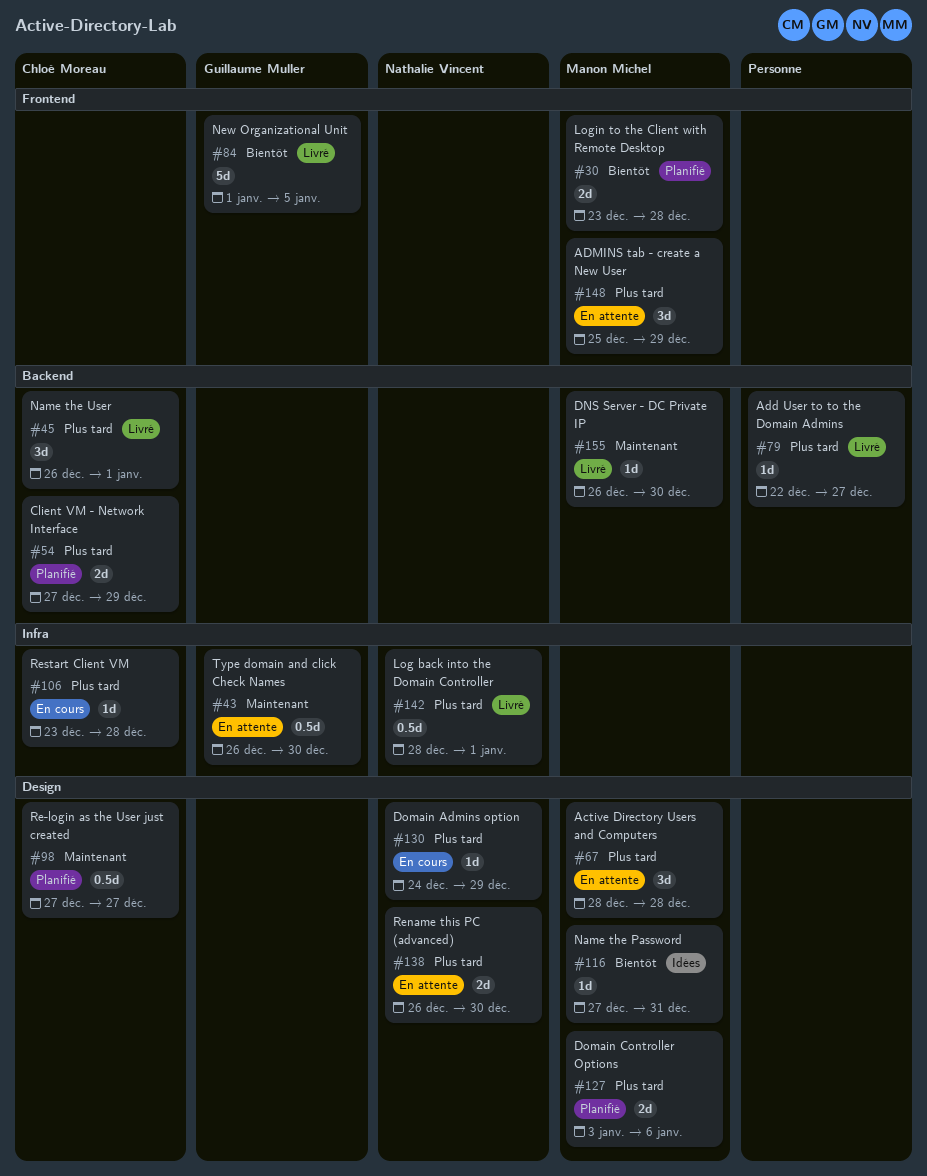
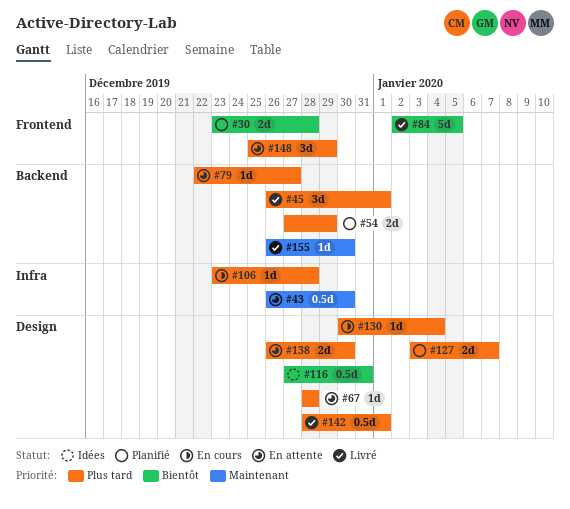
#67, estimate: 3d -> 1d
#79, status: Livré -> En attente
#84, start: Jan 1 -> Jan 2
#98: present -> none
#116, estimate: 1d -> 0.5d
#127, due: Jan 6 -> Jan 7
#130, start: Dec 24 -> Dec 30
#130, due: Dec 29 -> Jan 4
#142, label: Infra -> Design

